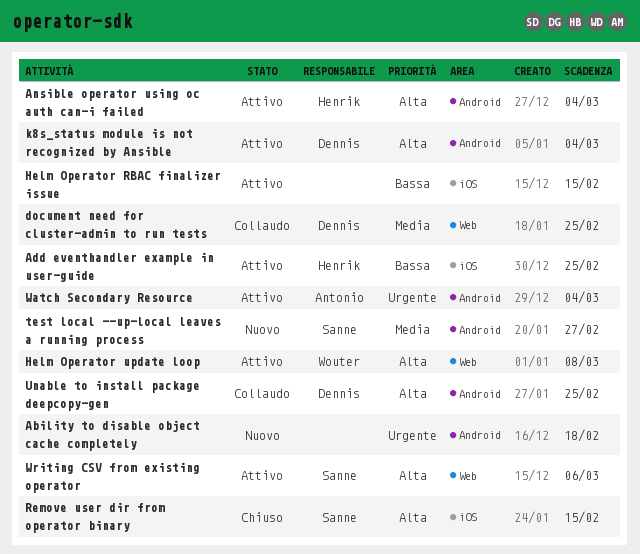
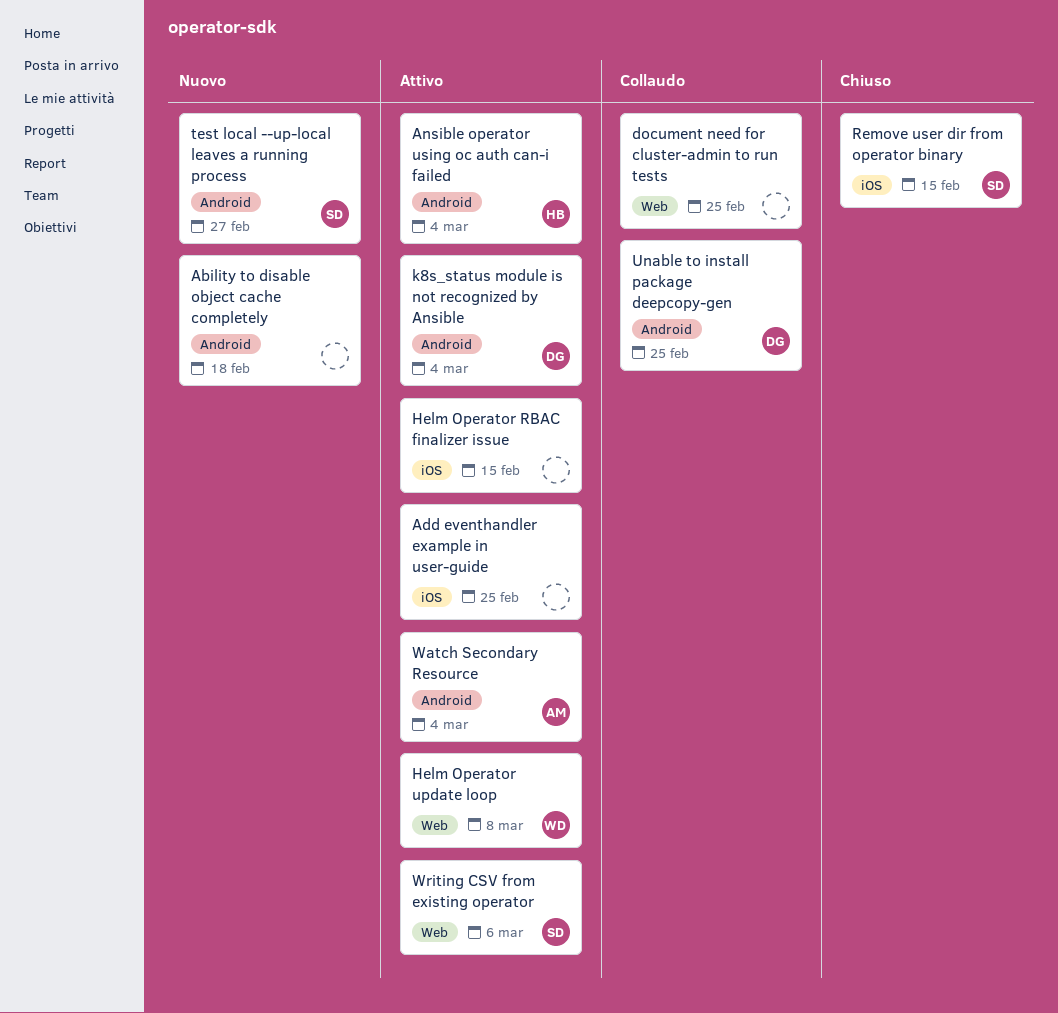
Add eventhandler example in user-guide, owner: Henrik -> none
document need for cluster-admin to run tests, owner: Dennis -> none

